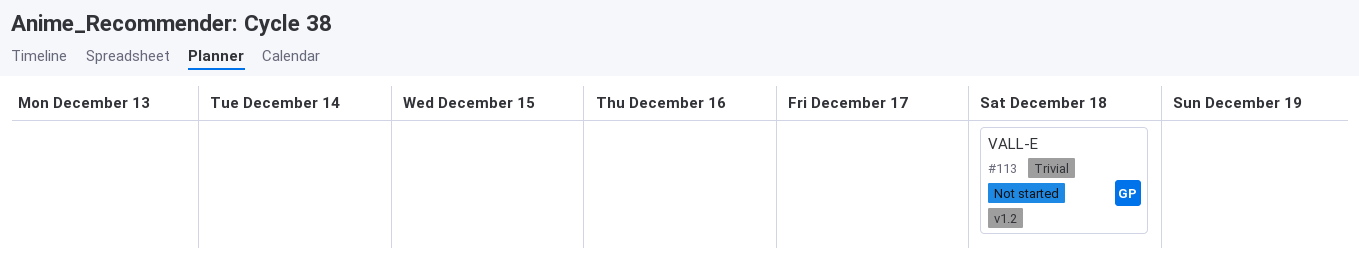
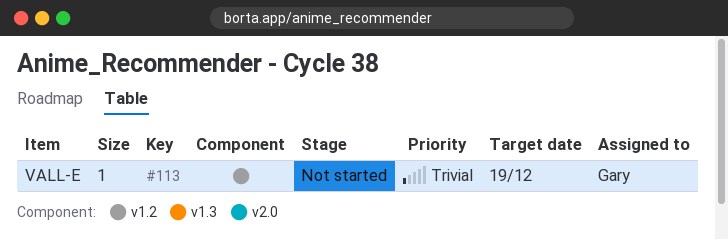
#113, due: Dec 18 -> Dec 19

